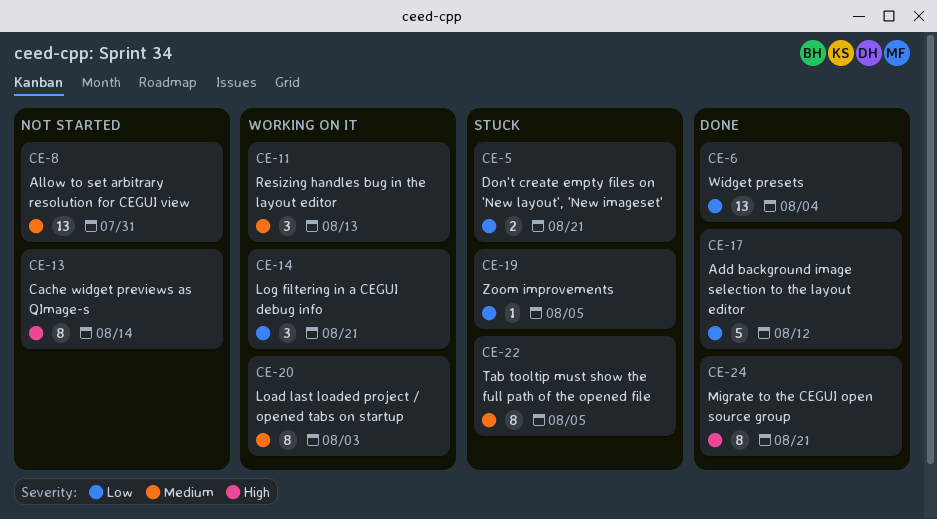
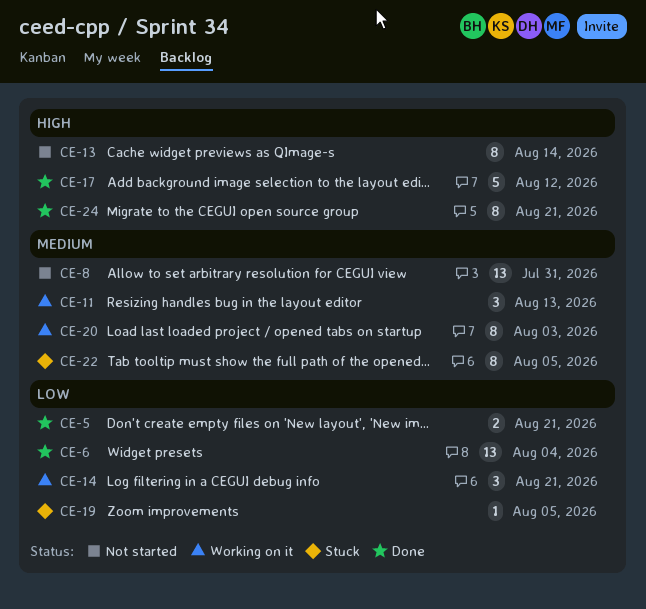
CE-5, status: Stuck -> Done
CE-17, priority: Low -> High

